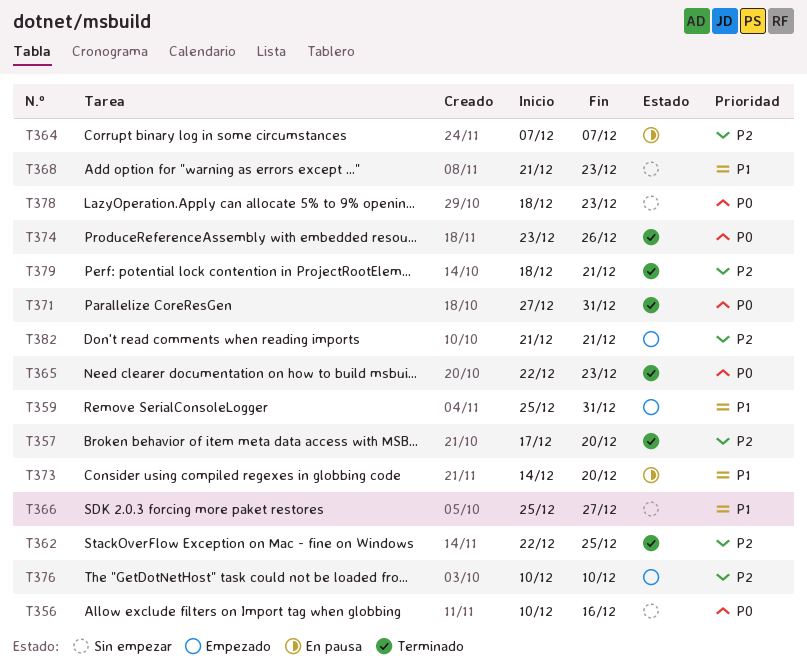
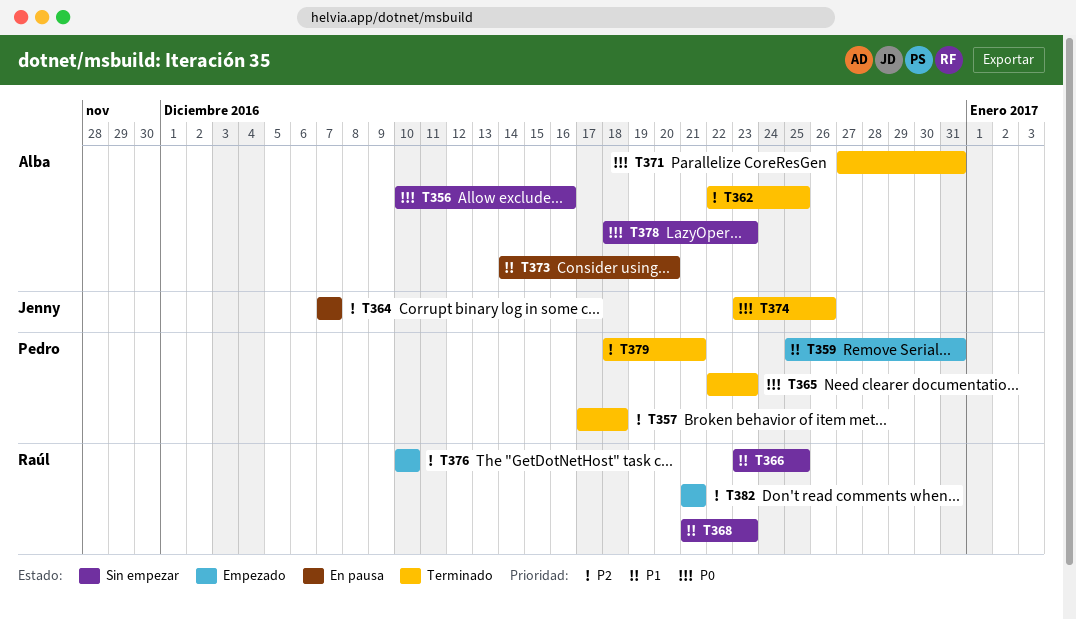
T357, due: Dec 20 -> Dec 18
T366, start: Dec 25 -> Dec 23
T366, due: Dec 27 -> Dec 25

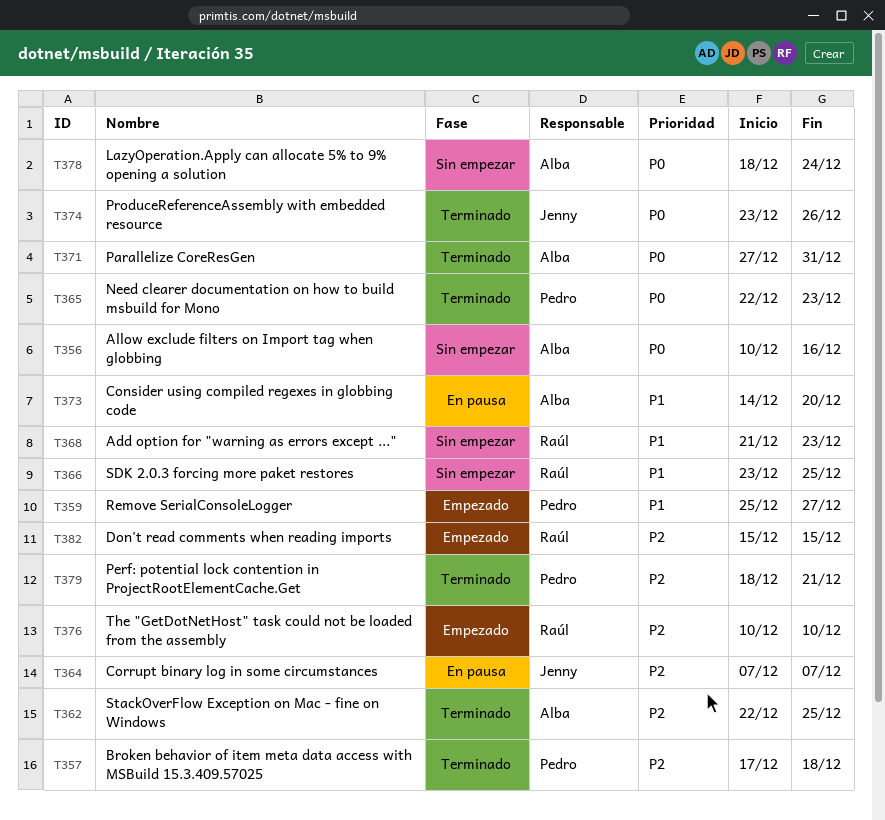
T359, due: Dec 31 -> Dec 27
T378, due: Dec 23 -> Dec 24
T382, start: Dec 21 -> Dec 15
T382, due: Dec 21 -> Dec 15

